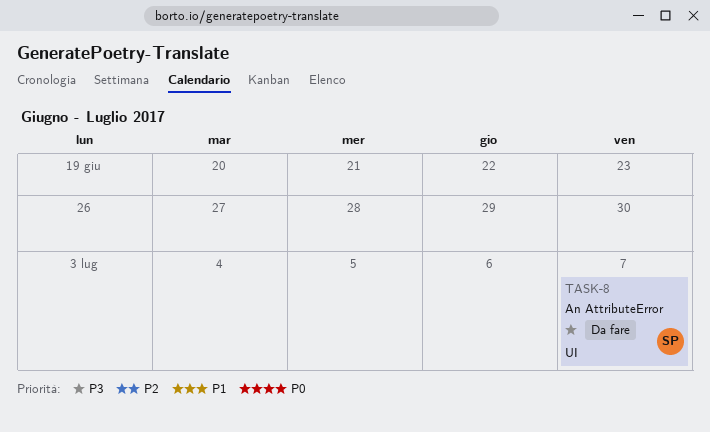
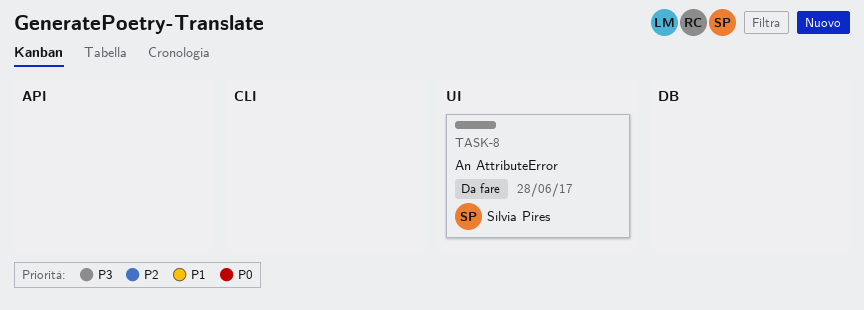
TASK-8, due: Jul 7 -> Jun 28

